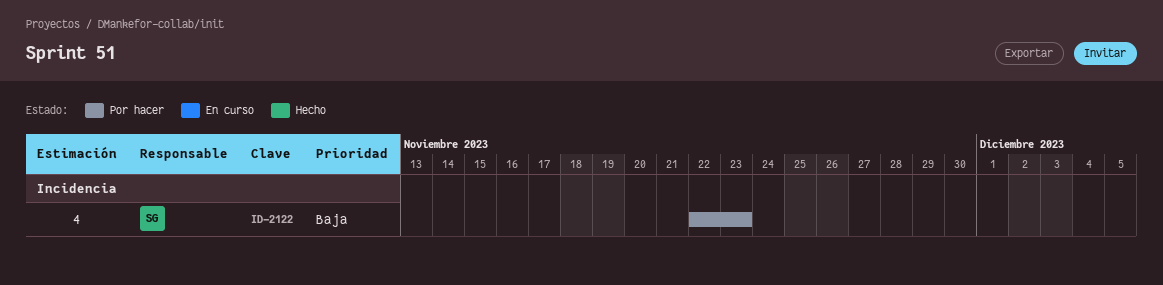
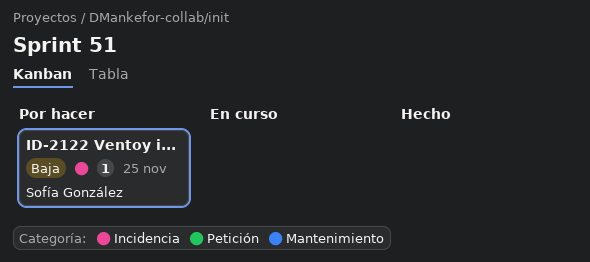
ID-2122, estimate: 4 -> 1
ID-2122, due: Nov 23 -> Nov 25

